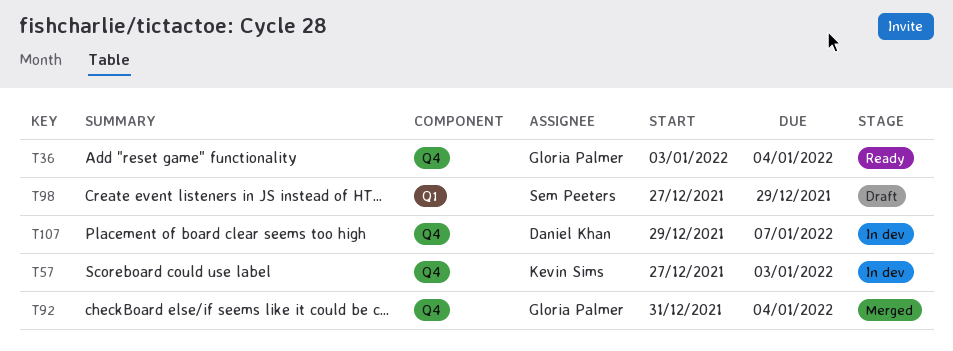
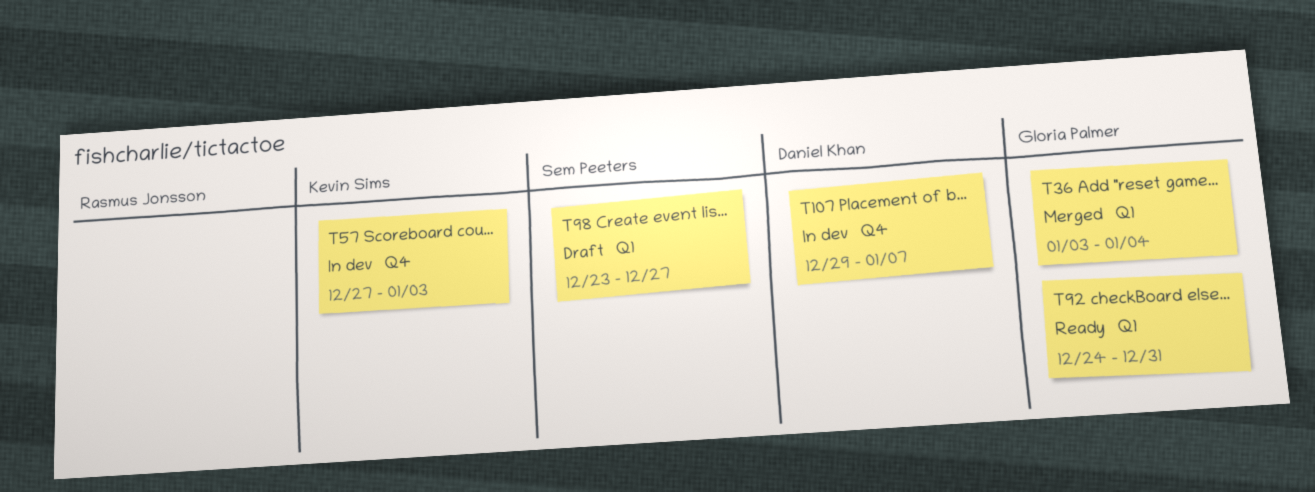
T36, status: Ready -> Merged
T36, label: Q4 -> Q1
T92, status: Merged -> Ready
T92, label: Q4 -> Q1
T92, start: Dec 31 -> Dec 24
T92, due: Jan 4 -> Dec 31
T98, start: Dec 27 -> Dec 23
T98, due: Dec 29 -> Dec 27

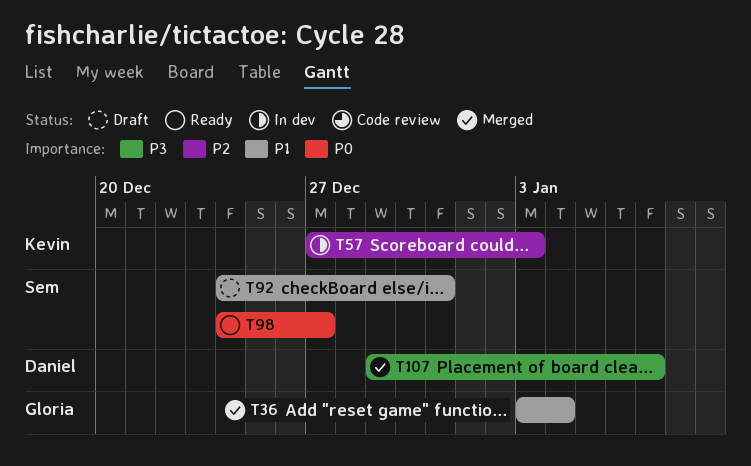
T92, status: Ready -> Draft
T92, owner: Gloria Palmer -> Sem Peeters
T98, status: Draft -> Ready
T98, start: Dec 23 -> Dec 24
T107, status: In dev -> Merged

